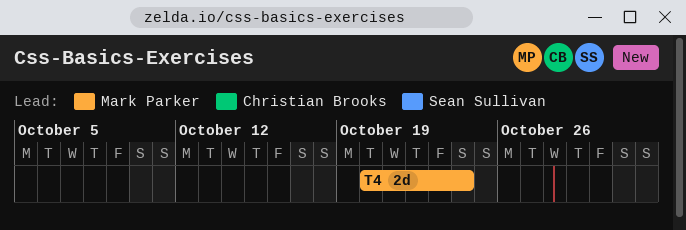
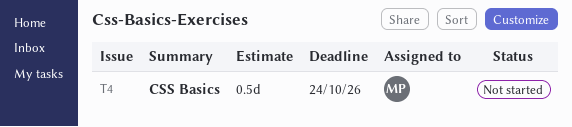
T4, estimate: 2d -> 0.5d

